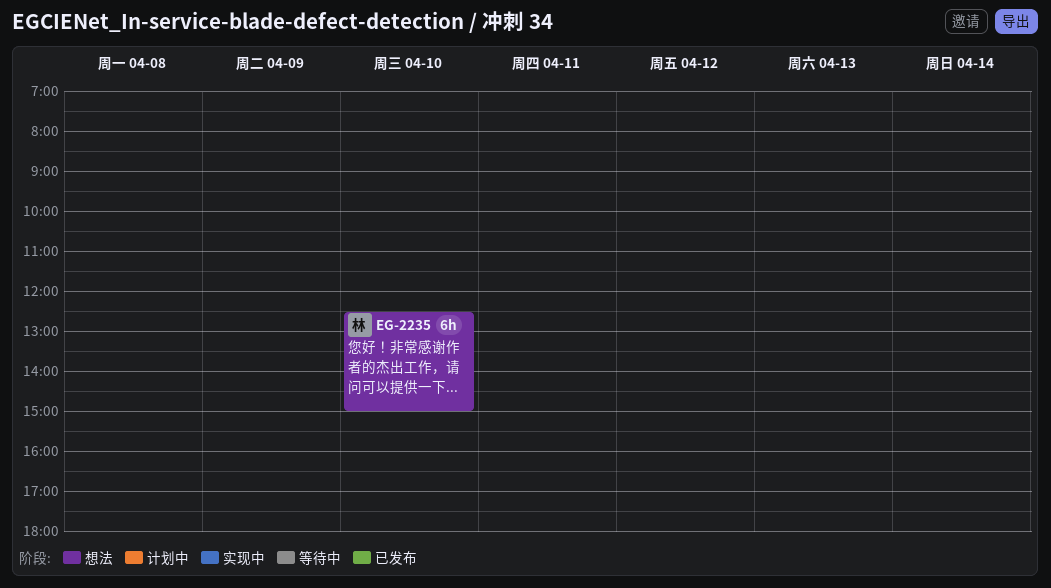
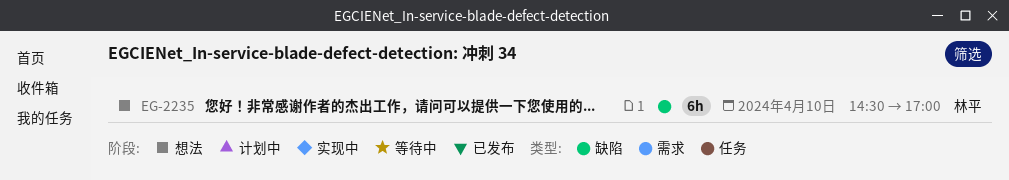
EG-2235, begins: 12:30 -> 14:30
EG-2235, ends: 15:00 -> 17:00

